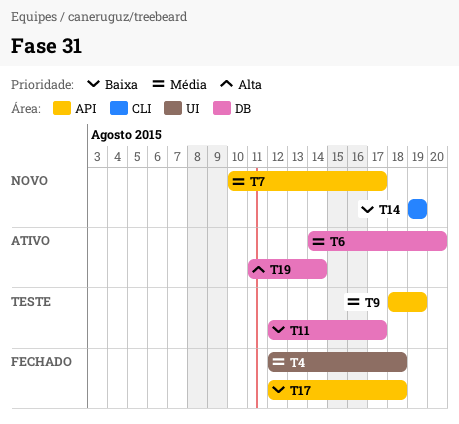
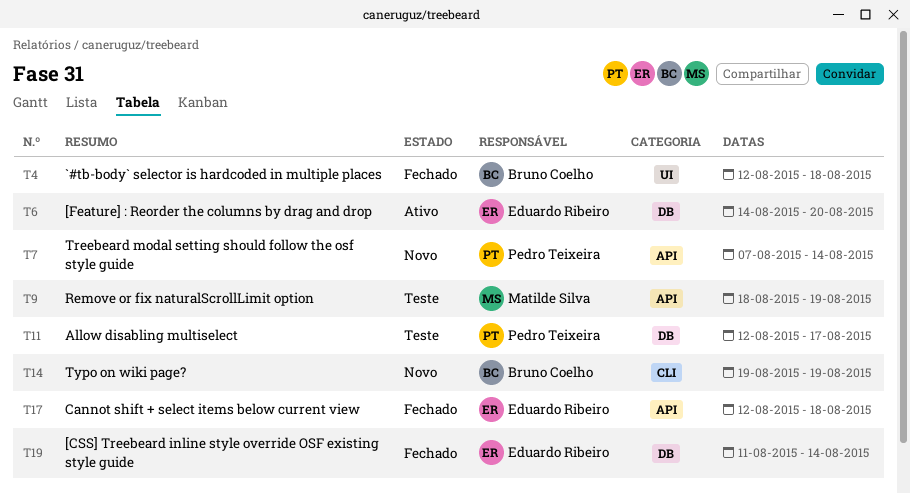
T7, start: Aug 10 -> Aug 7
T7, due: Aug 17 -> Aug 14
T19, status: Ativo -> Fechado

